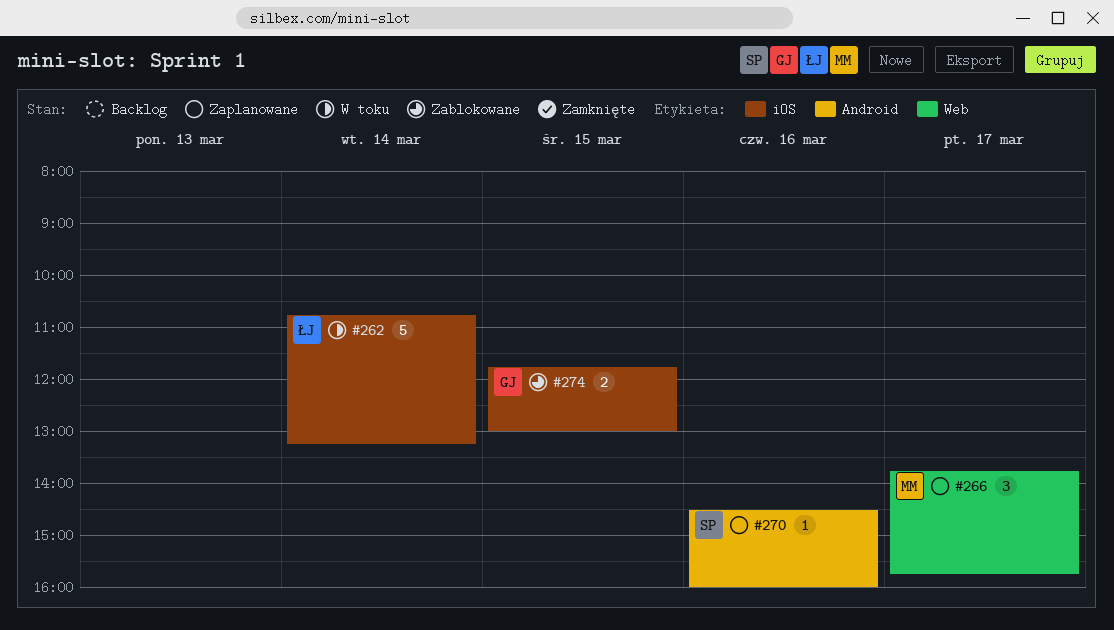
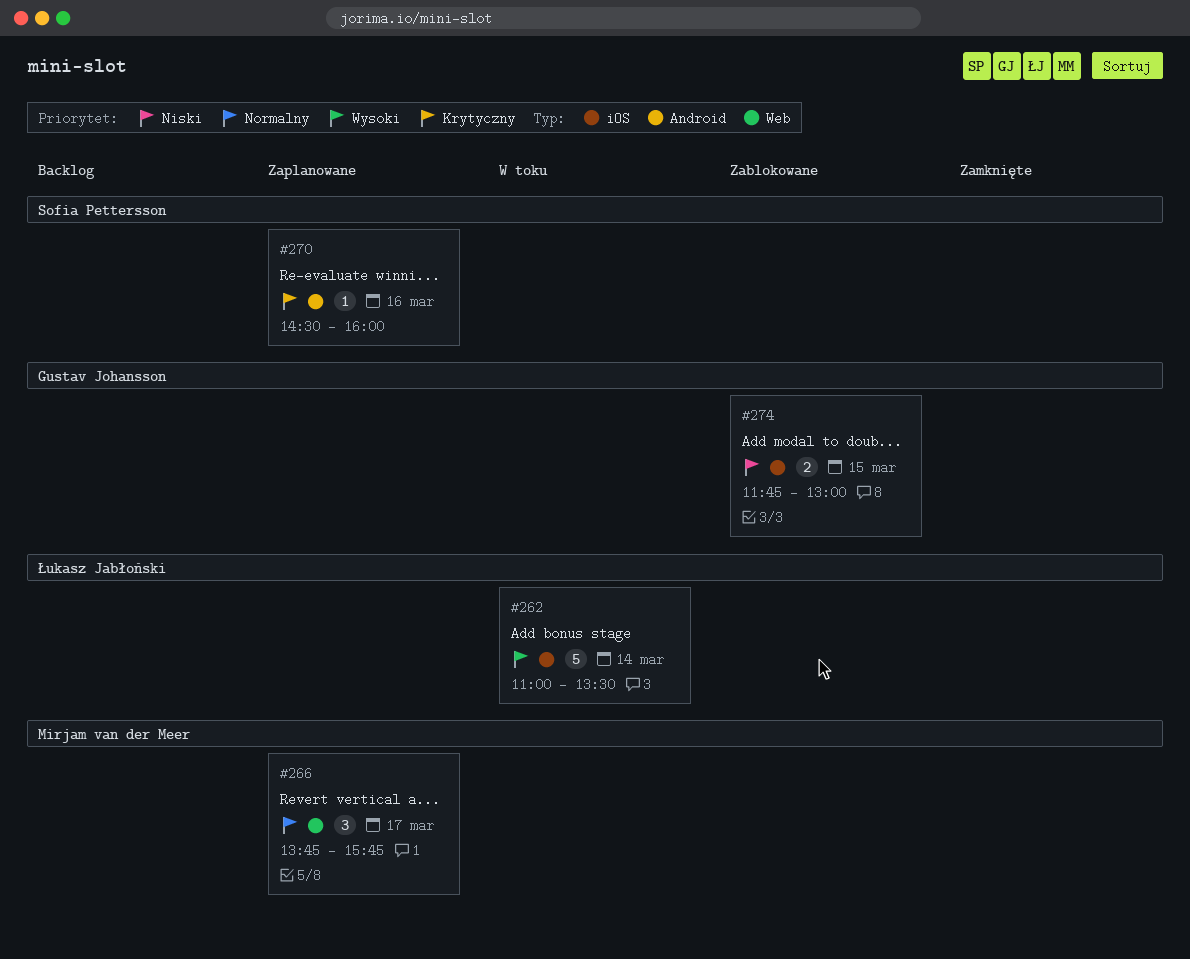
#262, begins: 10:45 -> 11:00
#262, ends: 13:15 -> 13:30

